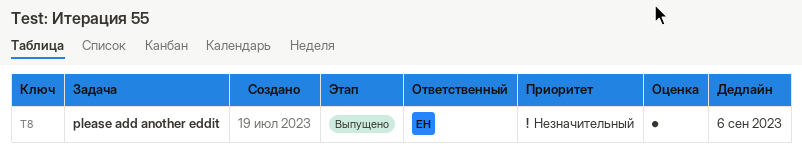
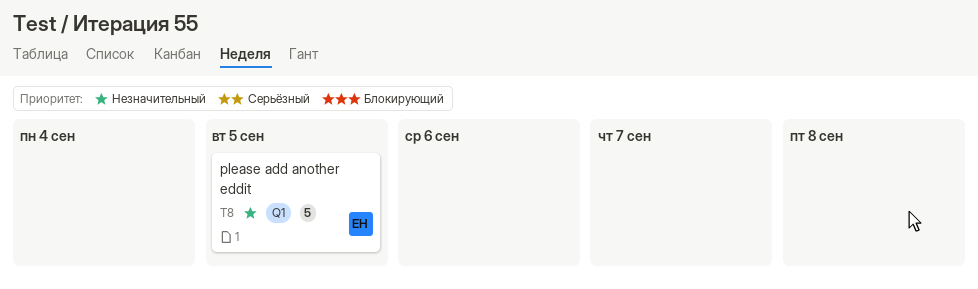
T8, estimate: 1 -> 5
T8, due: Sep 6 -> Sep 5

